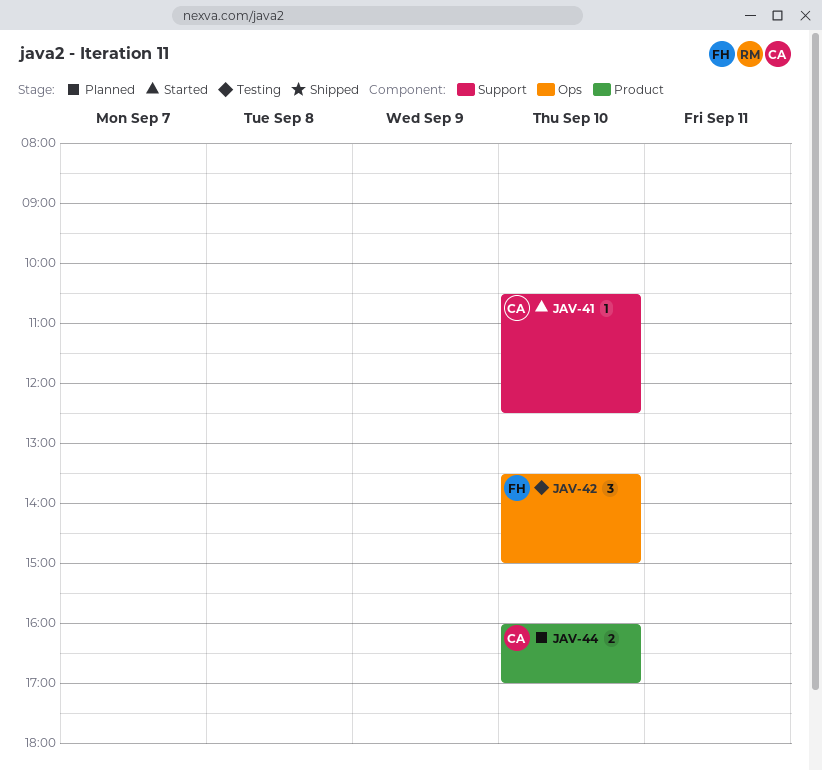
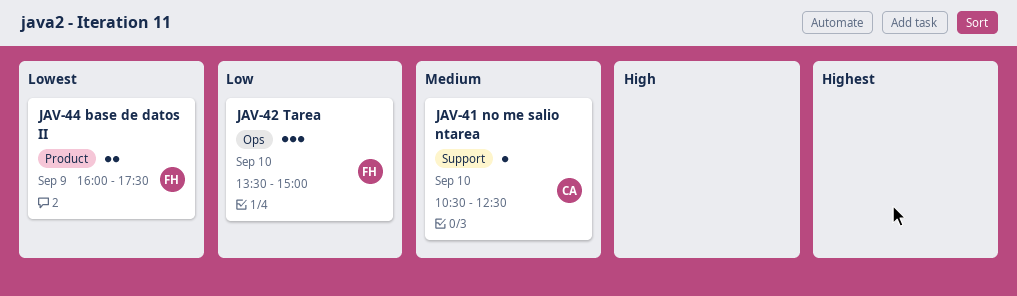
JAV-44, owner: CA -> FH
JAV-44, day: Sep 10 -> Sep 9
JAV-44, ends: 17:00 -> 17:30

